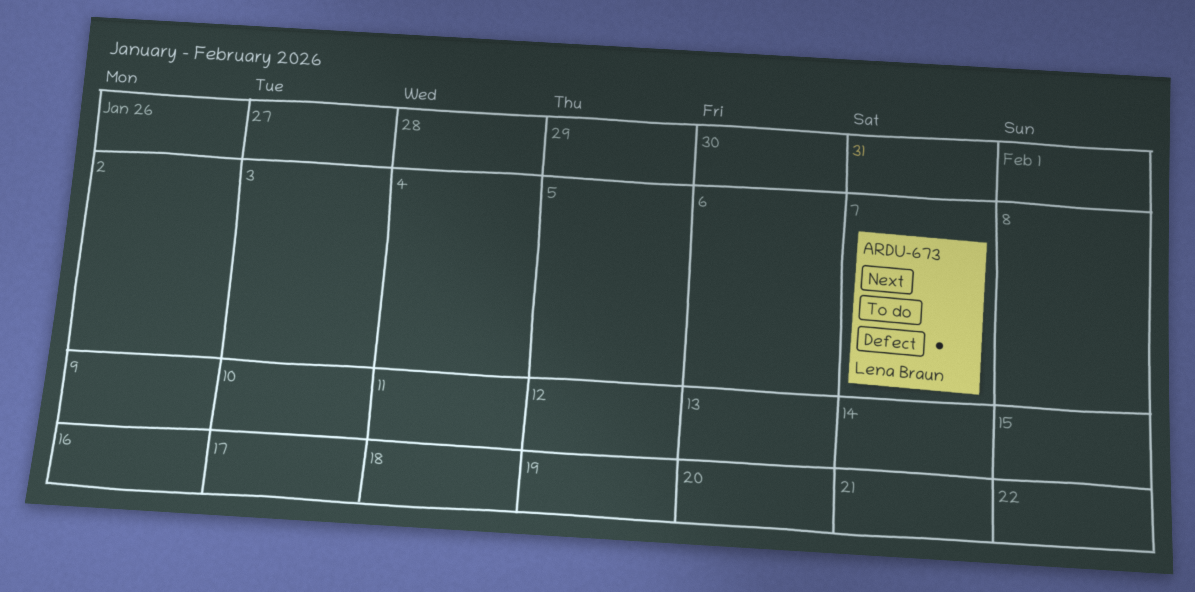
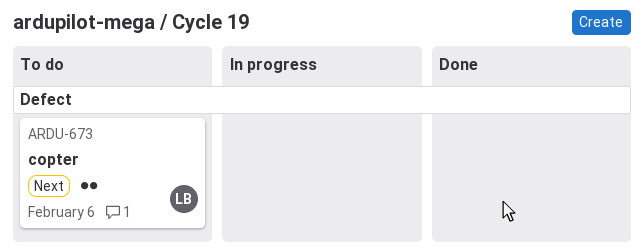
ARDU-673, estimate: 1 -> 2
ARDU-673, due: Feb 7 -> Feb 6

